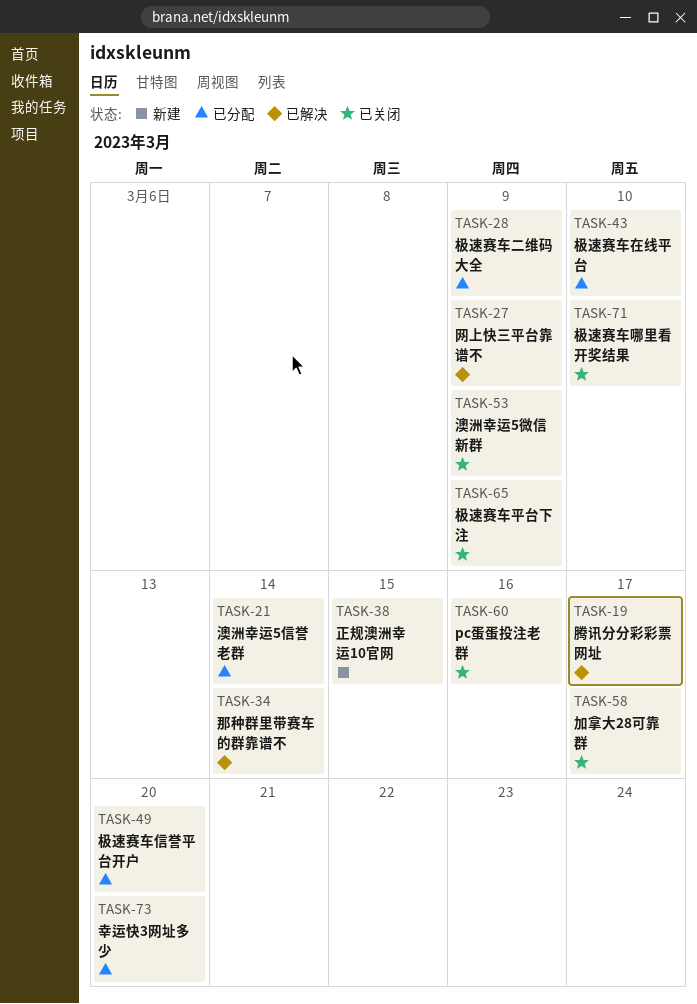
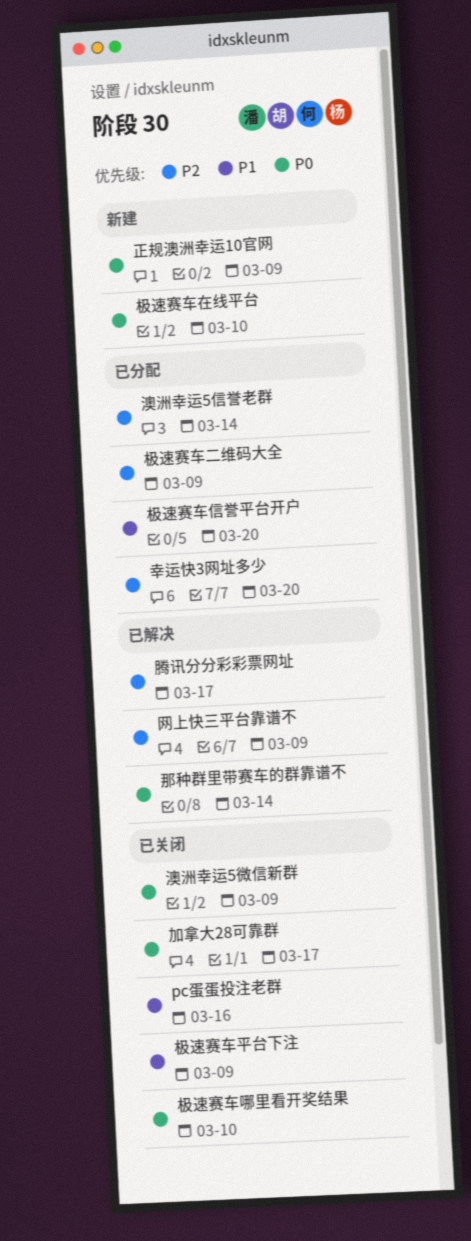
极速赛车在线平台, status: 已分配 -> 新建
正规澳洲幸运10官网, due: Mar 15 -> Mar 9

